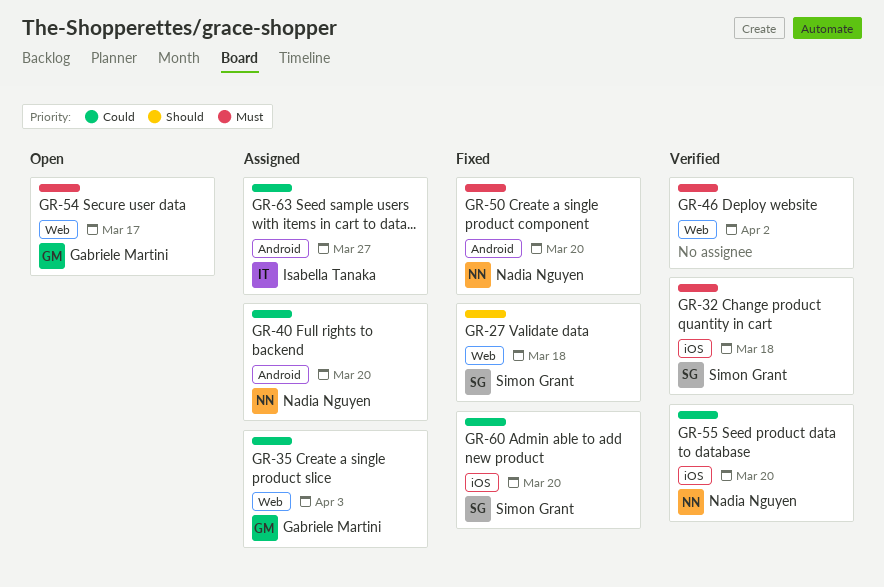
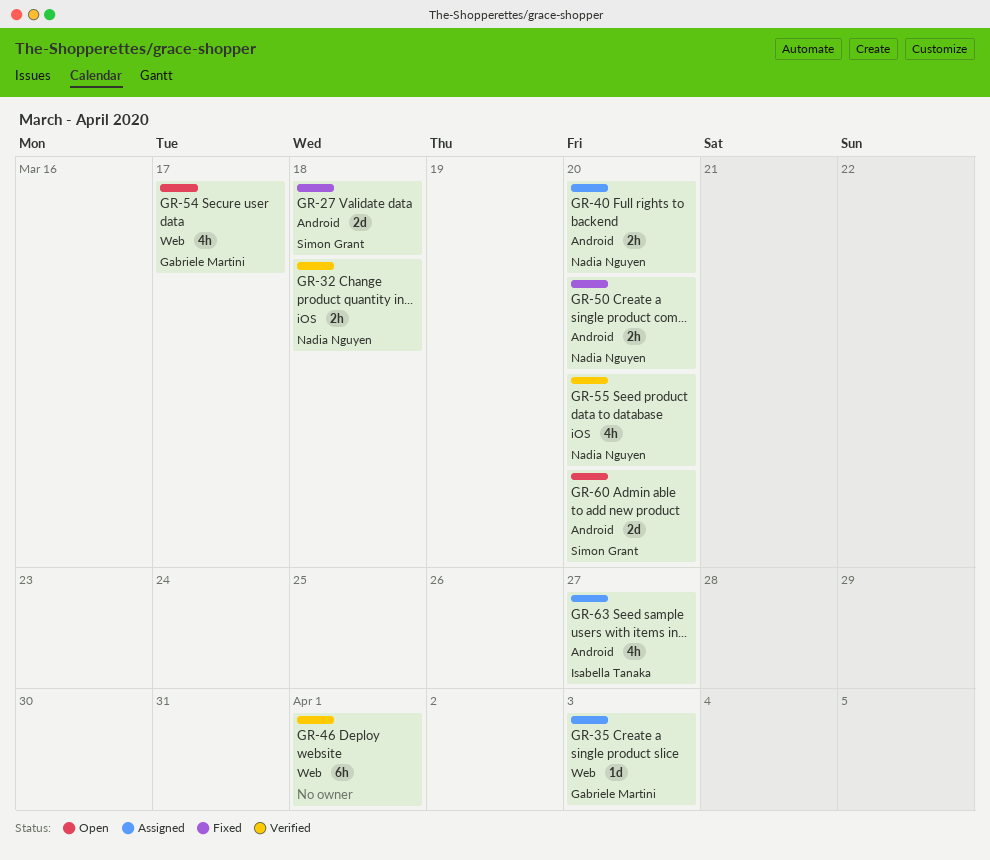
GR-27, label: Web -> Android
GR-32, owner: Simon Grant -> Nadia Nguyen
GR-46, due: Apr 2 -> Apr 1
GR-60, status: Fixed -> Open
GR-60, label: iOS -> Android

